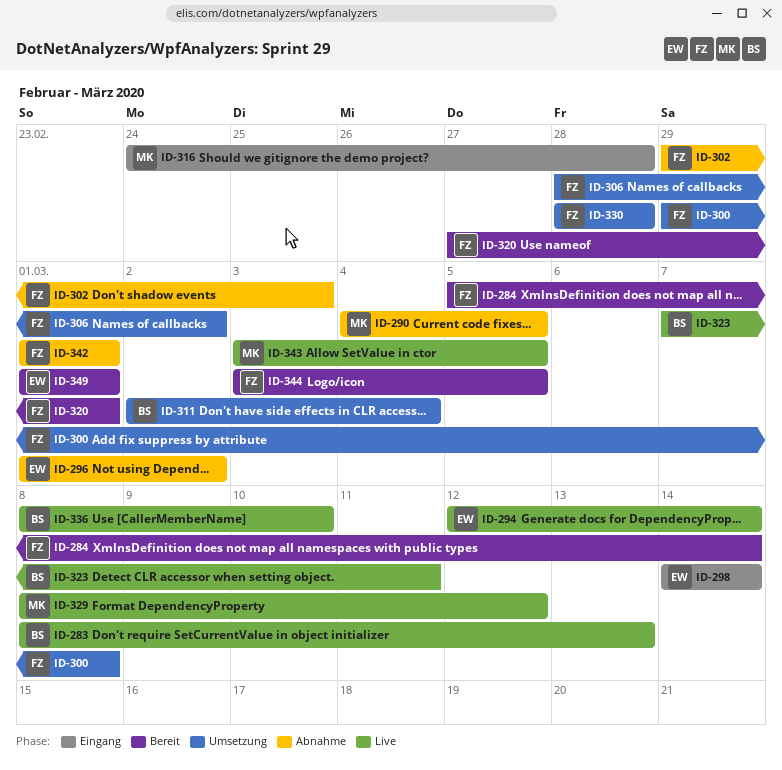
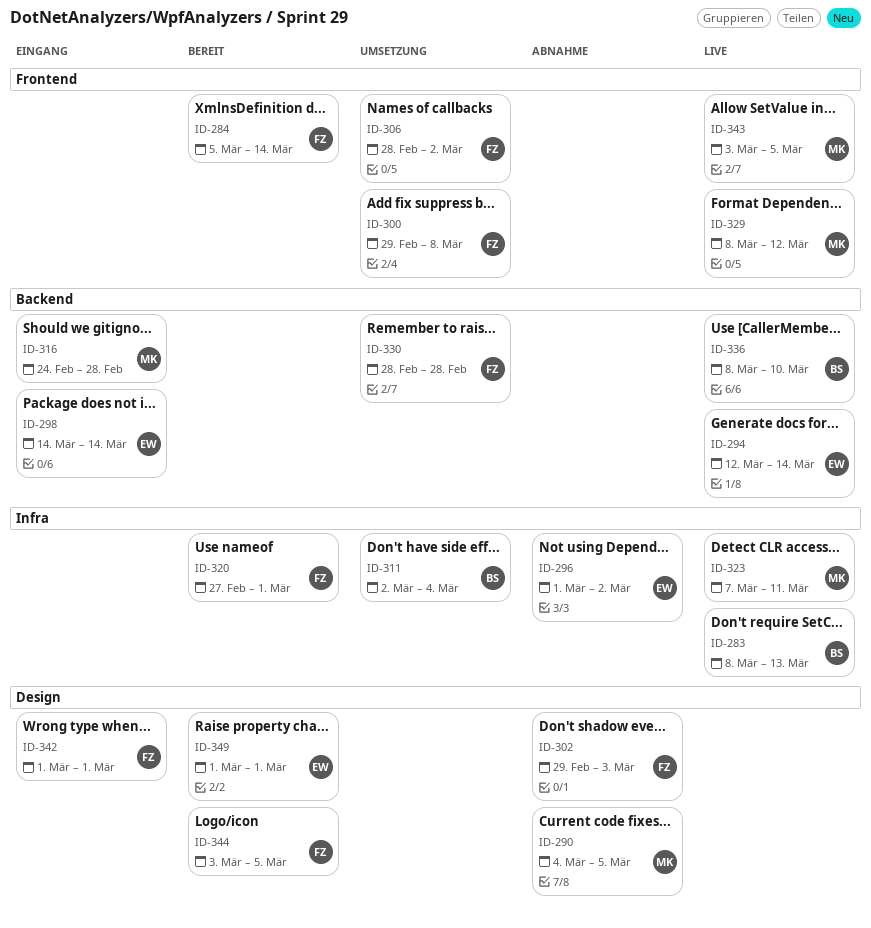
ID-323, owner: BS -> MK
ID-342, status: Abnahme -> Eingang

